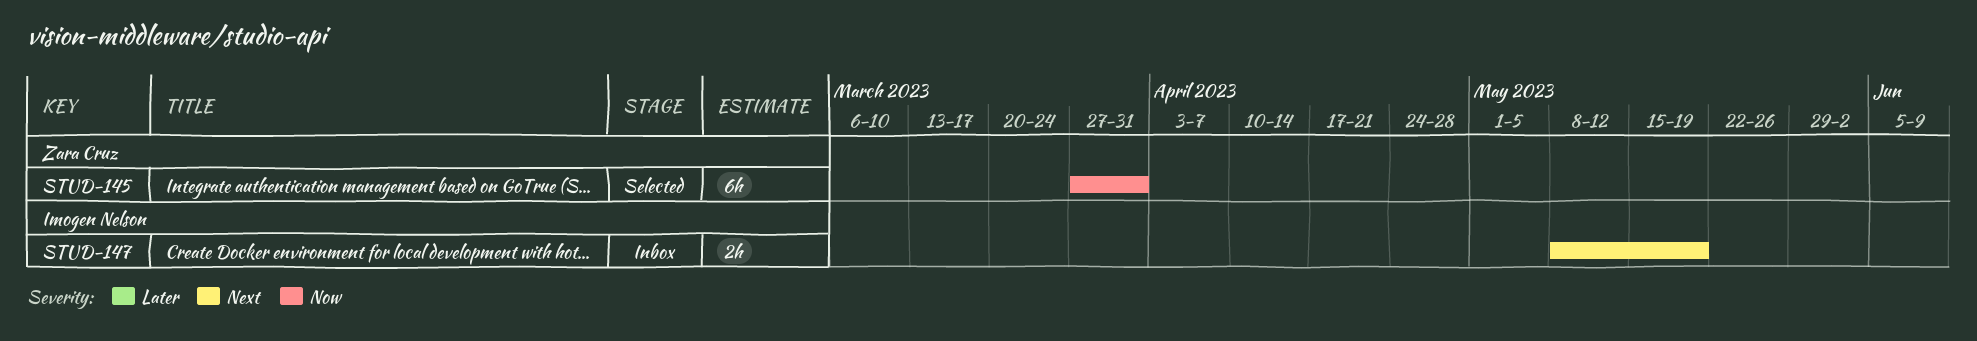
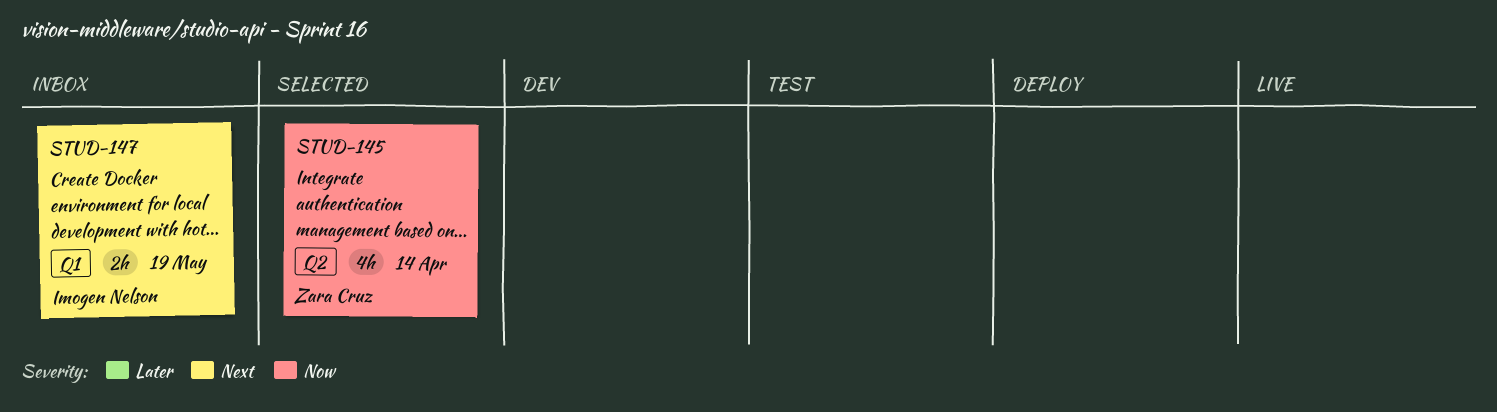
STUD-145, estimate: 6h -> 4h
STUD-145, due: Mar 31 -> Apr 14

